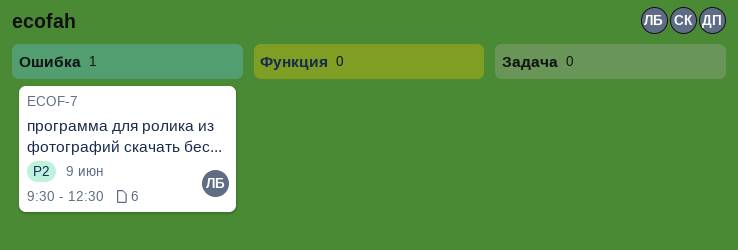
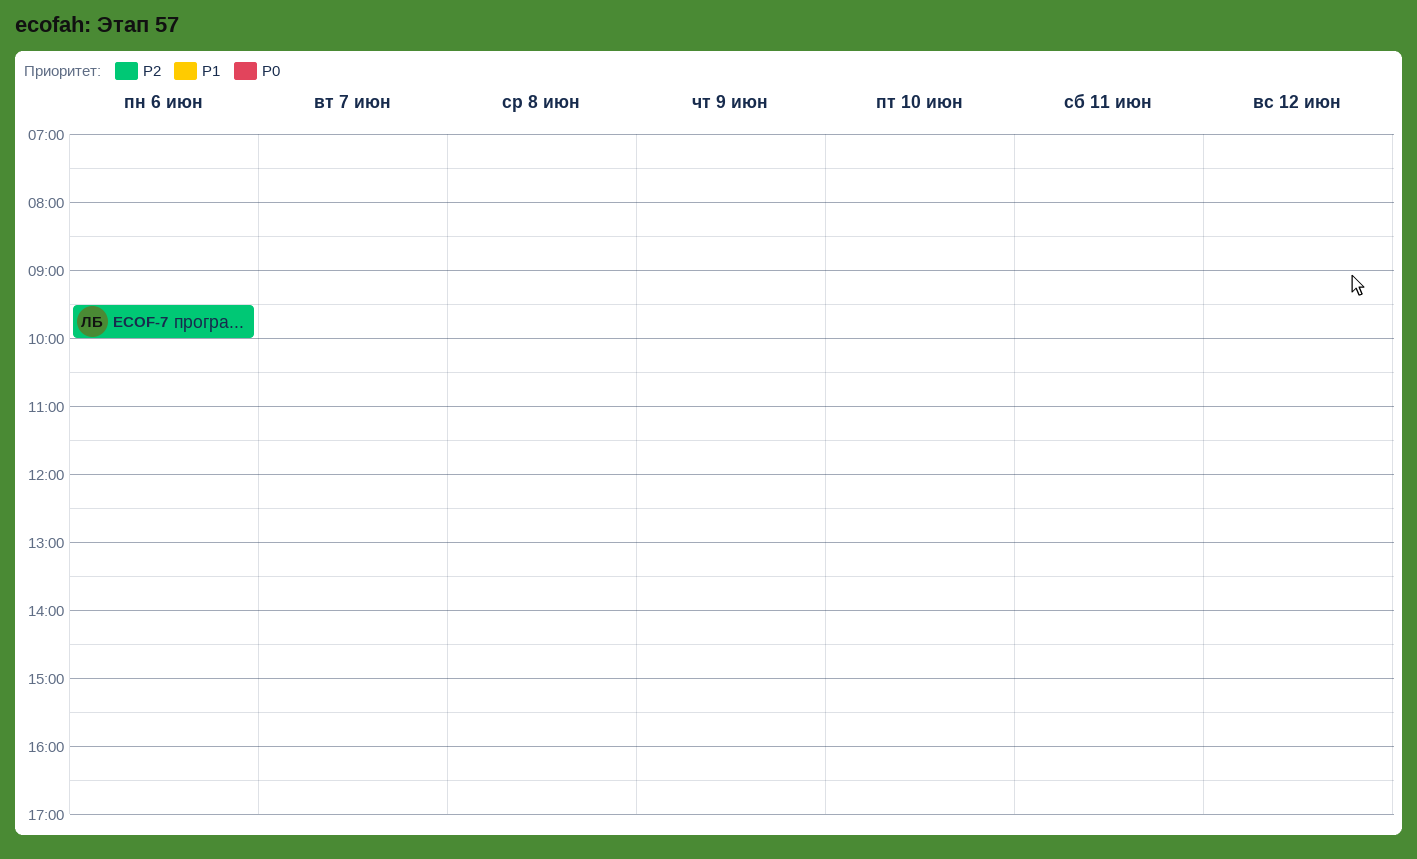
ECOF-7, day: Jun 9 -> Jun 6
ECOF-7, ends: 12:30 -> 10:00

